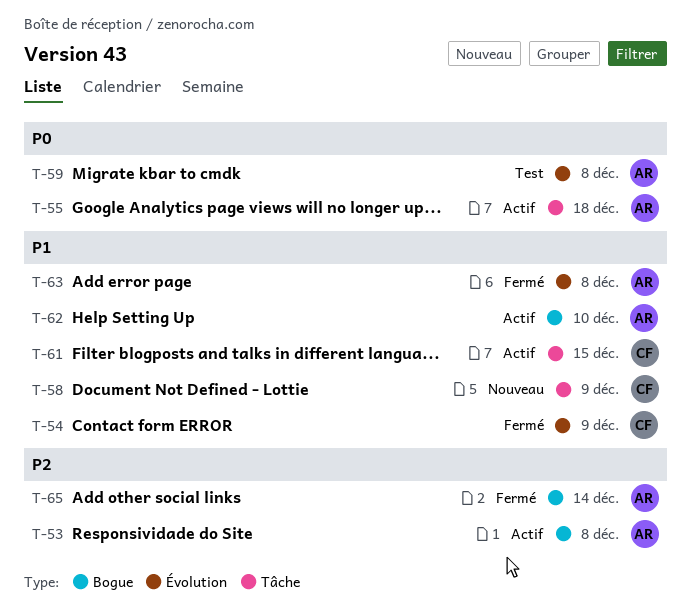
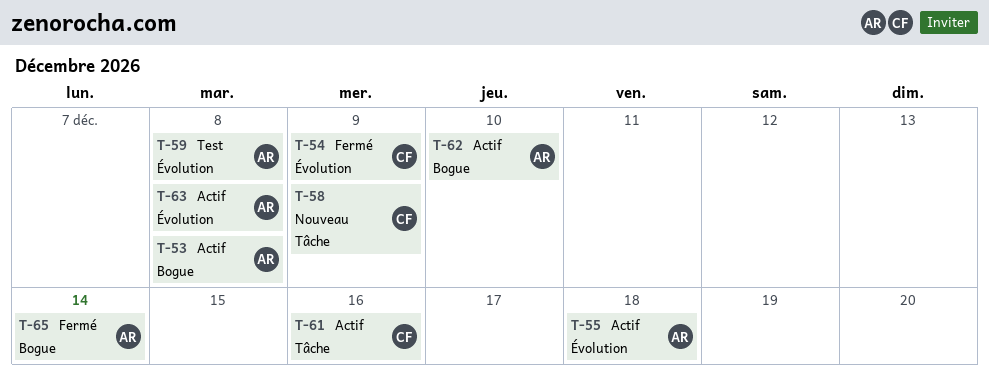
T-55, label: Tâche -> Évolution
T-61, due: Dec 15 -> Dec 16
T-63, status: Fermé -> Actif

